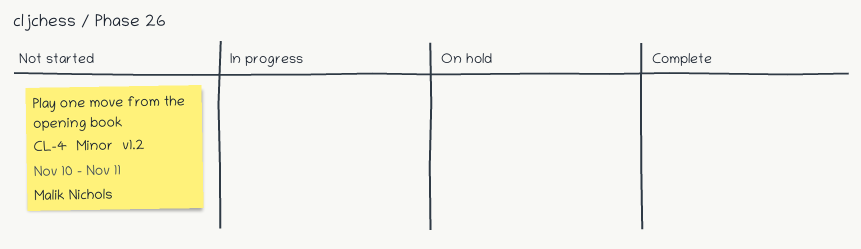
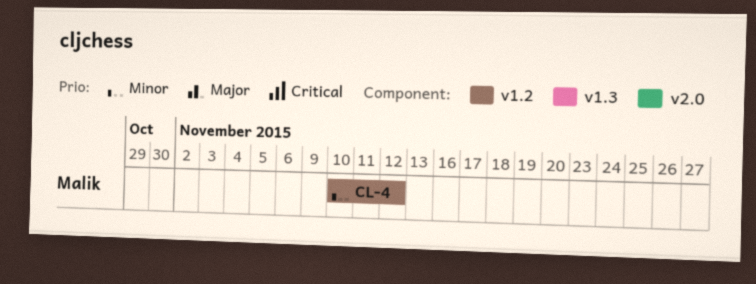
CL-4, due: Nov 11 -> Nov 12

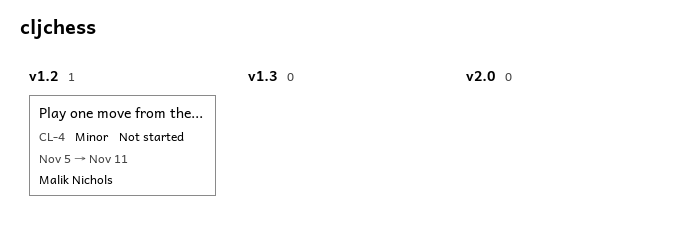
CL-4, start: Nov 10 -> Nov 5
CL-4, due: Nov 12 -> Nov 11

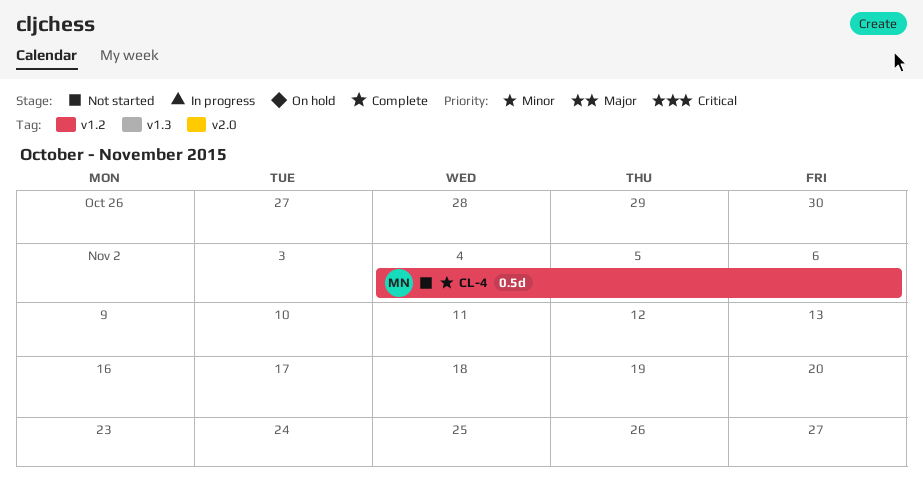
CL-4, start: Nov 5 -> Nov 4
CL-4, due: Nov 11 -> Nov 6

